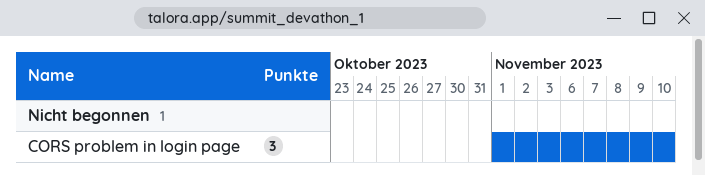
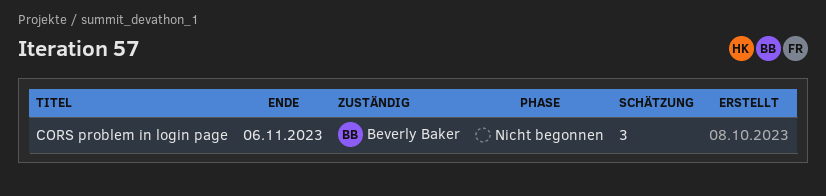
CORS problem in login page, due: Nov 10 -> Nov 6

